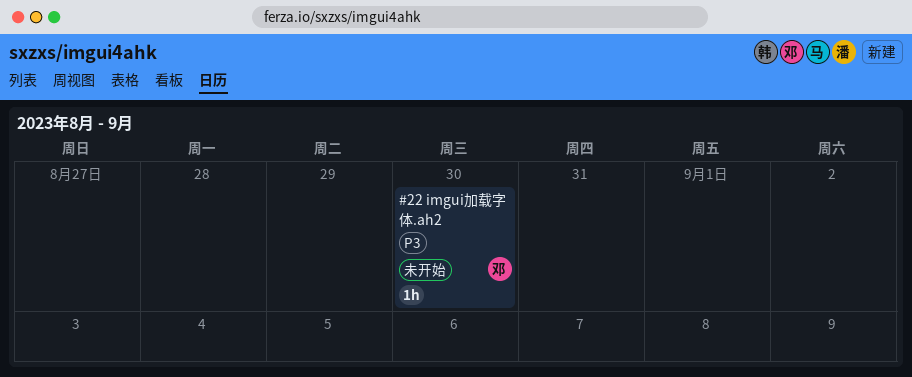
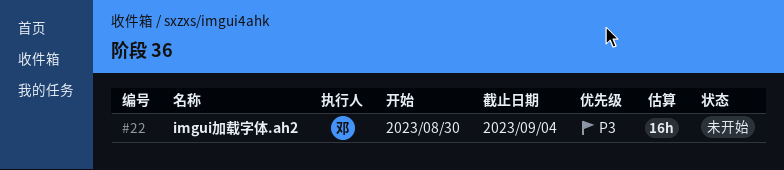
#22, estimate: 1h -> 16h
#22, due: Aug 30 -> Sep 4

